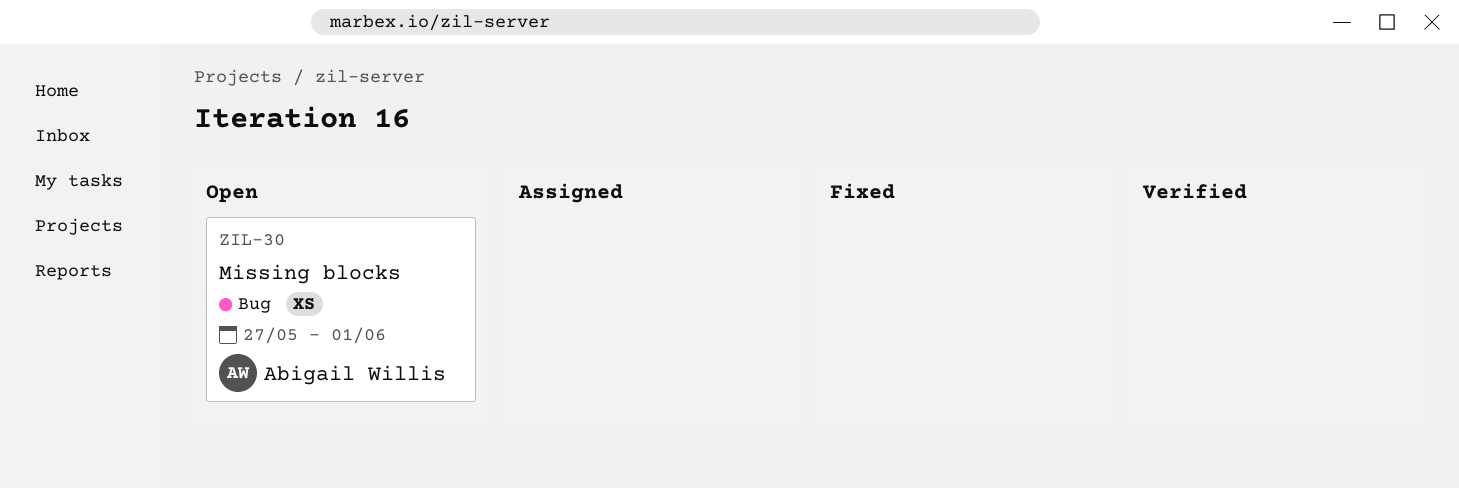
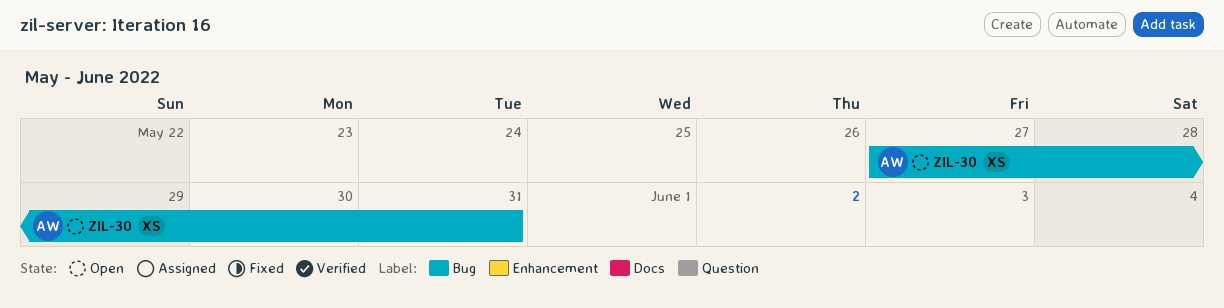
ZIL-30, due: Jun 1 -> May 31

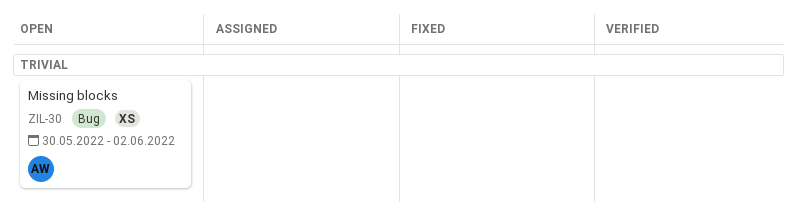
ZIL-30, start: May 27 -> May 30
ZIL-30, due: May 31 -> Jun 2

